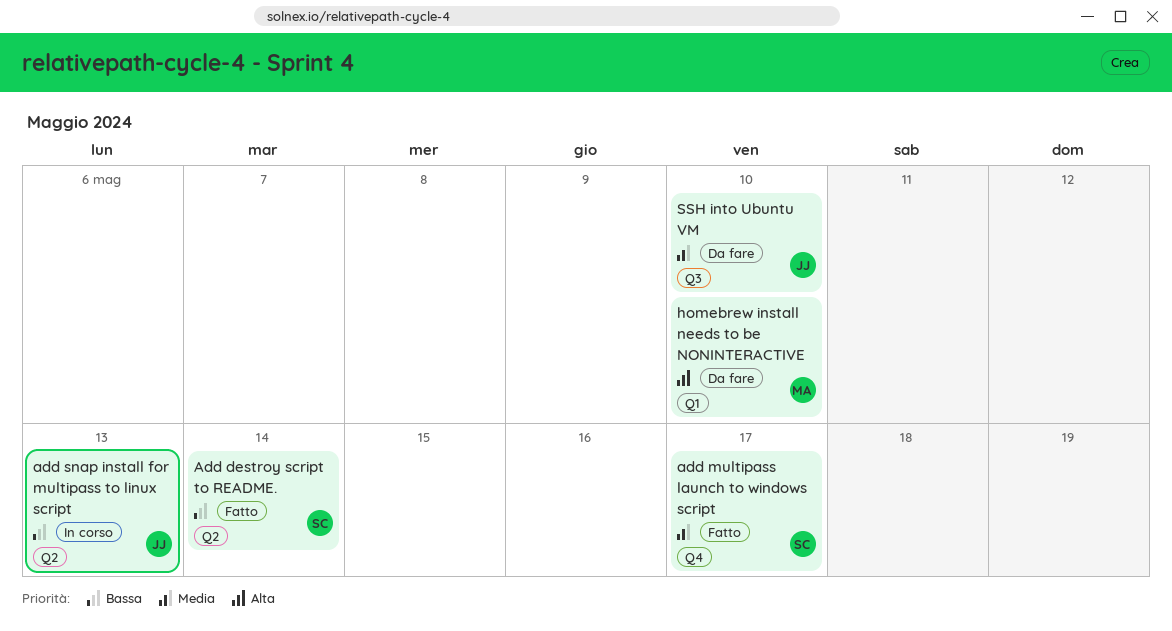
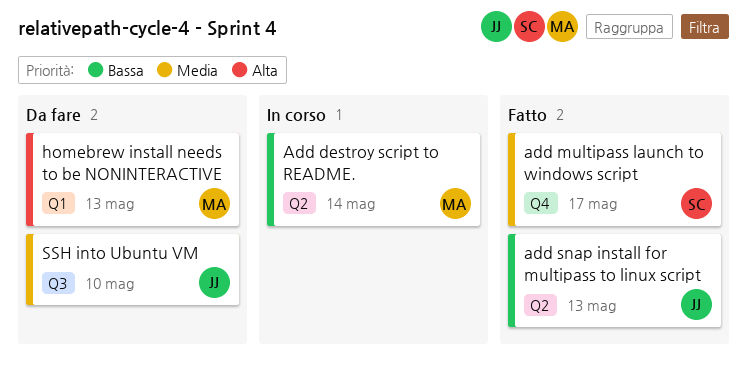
Add destroy script to README., status: Fatto -> In corso
Add destroy script to README., owner: SC -> MA
add snap install for multipass to linux script, status: In corso -> Fatto
homebrew install needs to be NONINTERACTIVE, due: May 10 -> May 13

